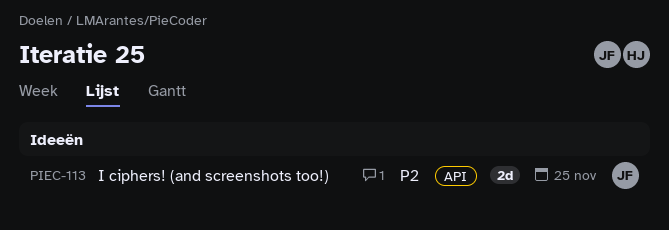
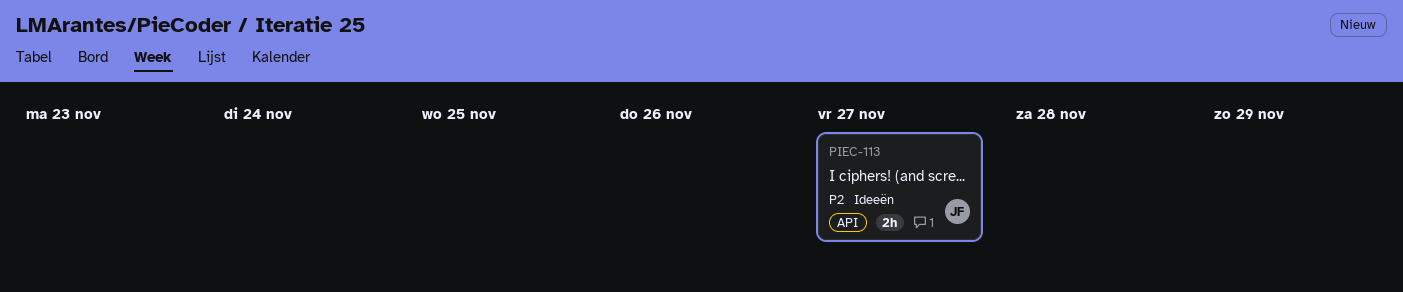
PIEC-113, estimate: 2d -> 2h
PIEC-113, due: Nov 25 -> Nov 27

